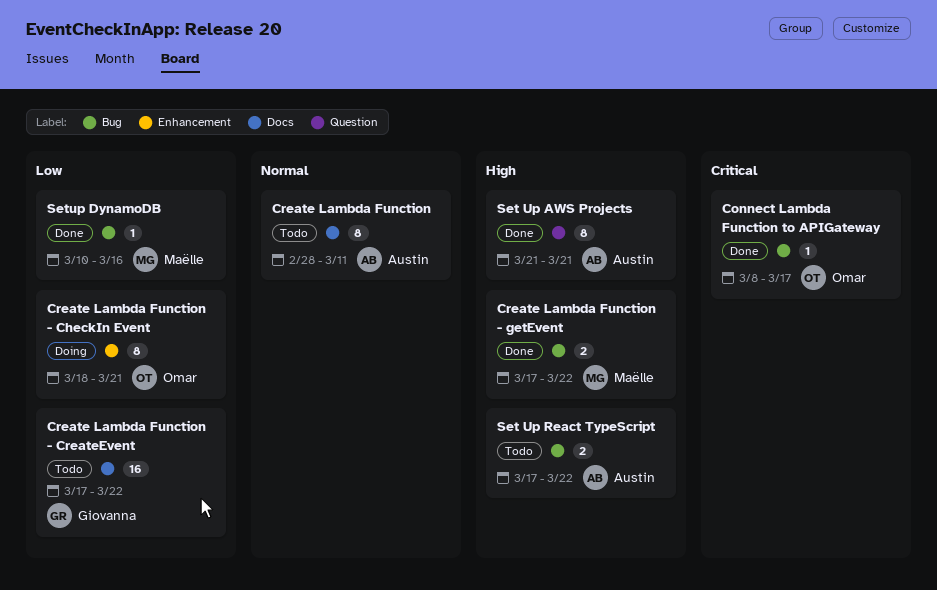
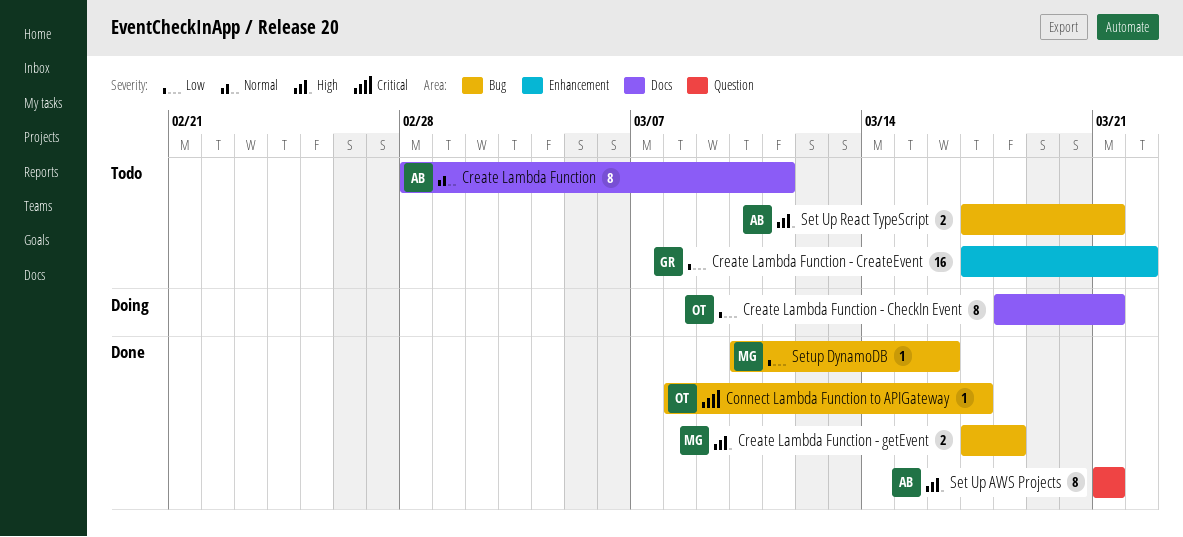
Create Lambda Function - CheckIn Event, label: Enhancement -> Docs
Create Lambda Function - CreateEvent, label: Docs -> Enhancement
Create Lambda Function - getEvent, due: Mar 22 -> Mar 18
Set Up React TypeScript, due: Mar 22 -> Mar 21

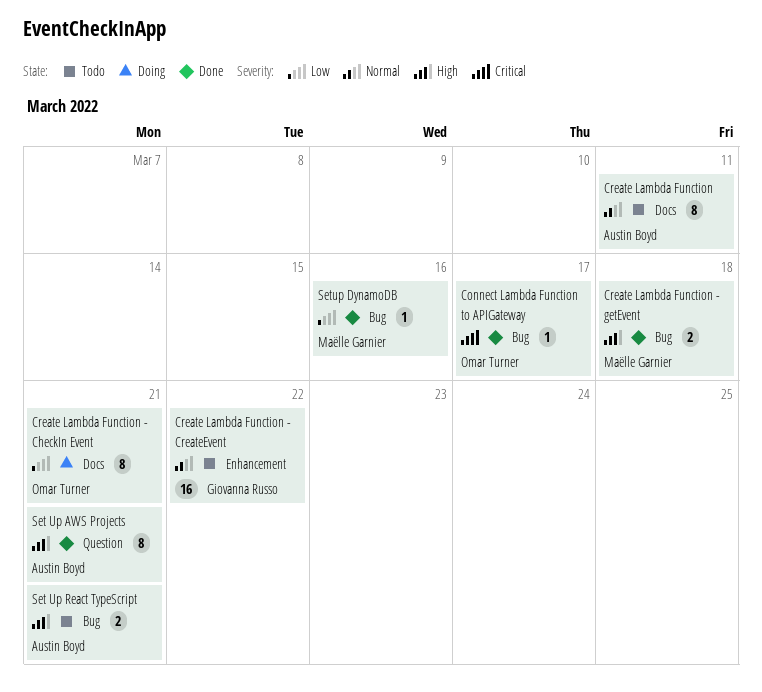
Create Lambda Function - CreateEvent, priority: Low -> Normal

